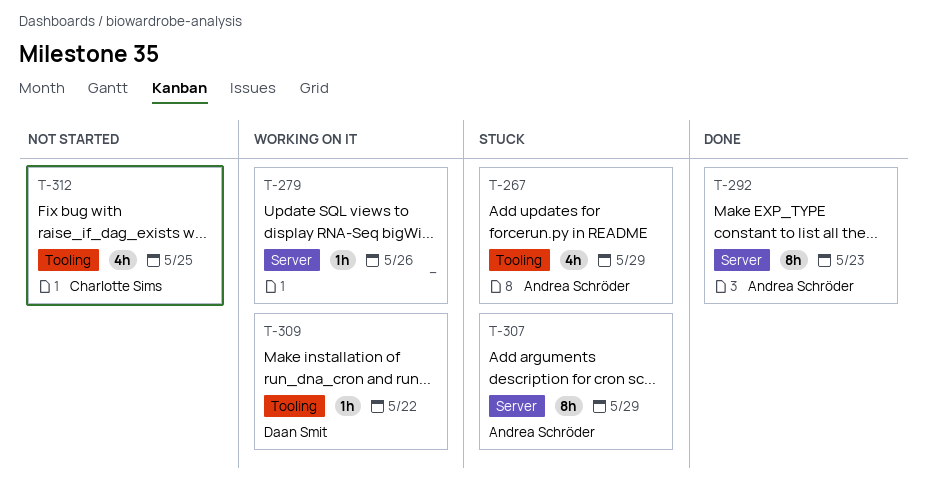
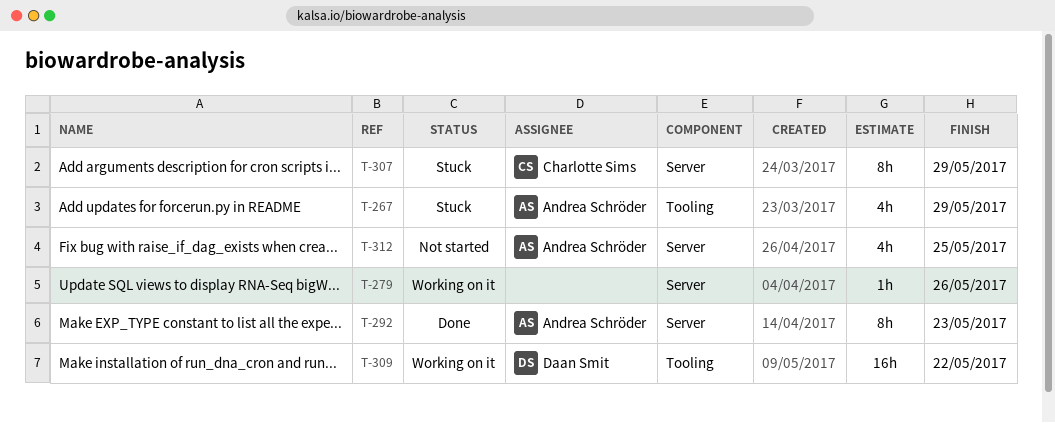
T-307, owner: Andrea Schröder -> Charlotte Sims
T-309, estimate: 1h -> 16h
T-312, owner: Charlotte Sims -> Andrea Schröder
T-312, label: Tooling -> Server

